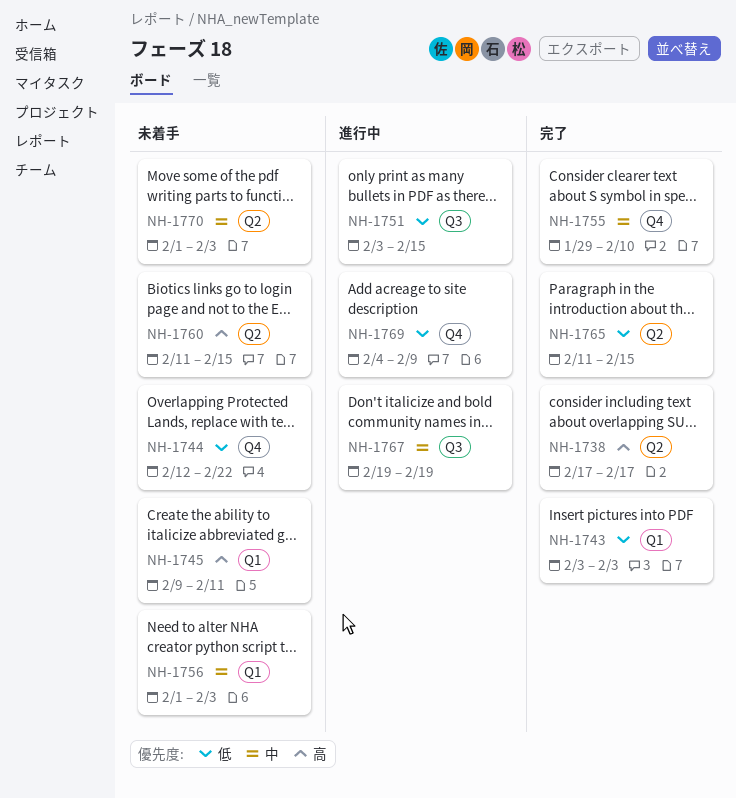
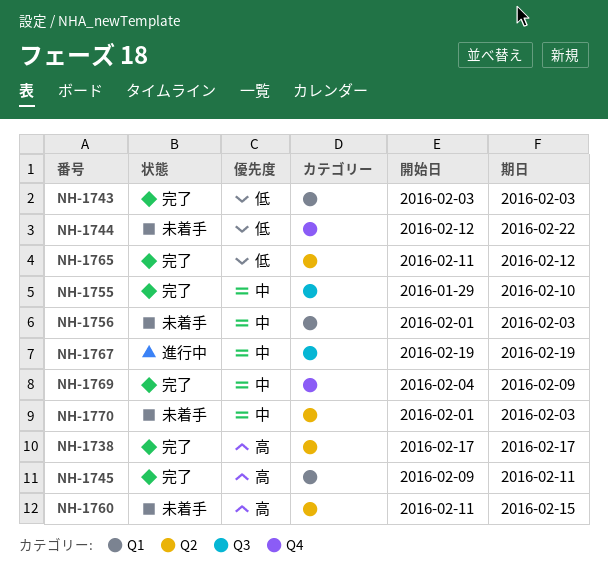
NH-1745, status: 未着手 -> 完了
NH-1751: present -> none
NH-1755, label: Q4 -> Q3
NH-1765, due: Feb 15 -> Feb 12
NH-1769, status: 進行中 -> 完了
NH-1769, priority: 低 -> 中

